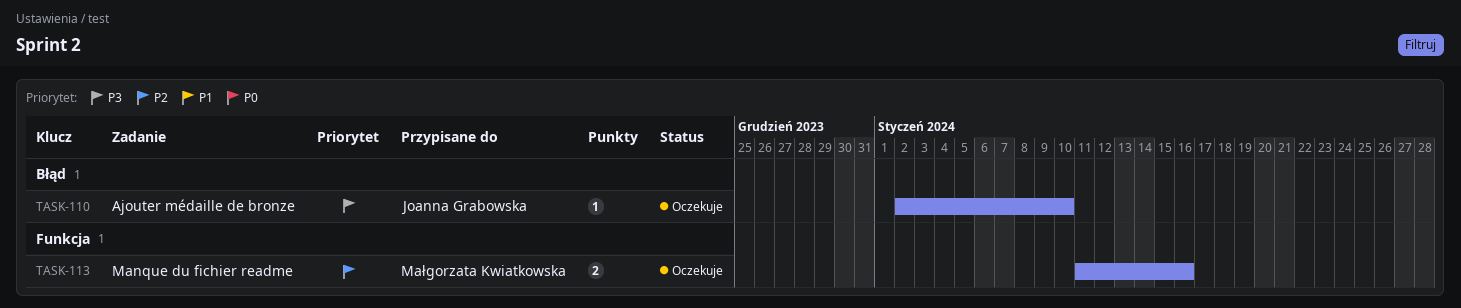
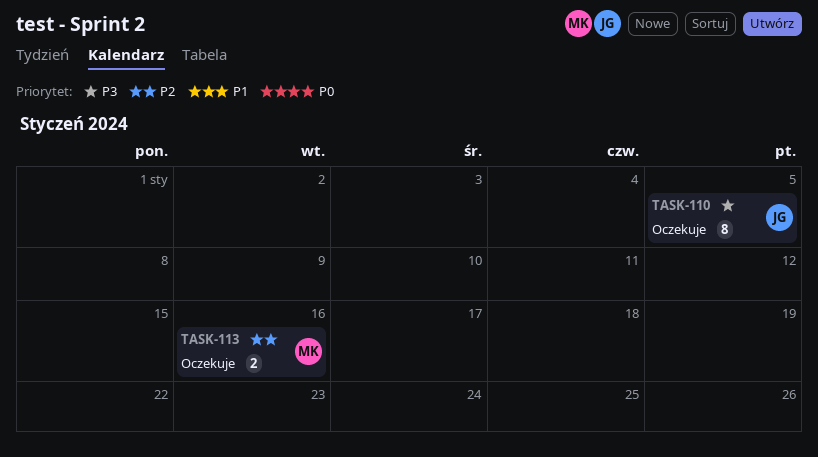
TASK-110, estimate: 1 -> 8
TASK-110, due: Jan 10 -> Jan 5

